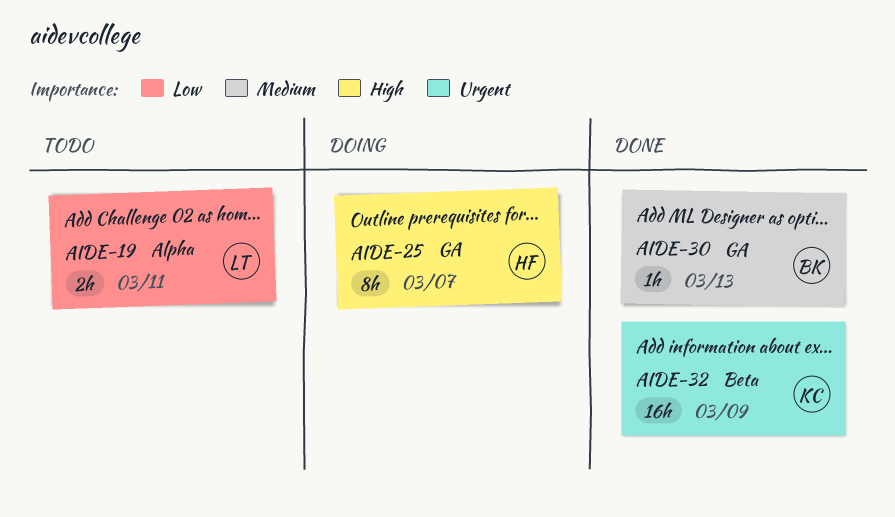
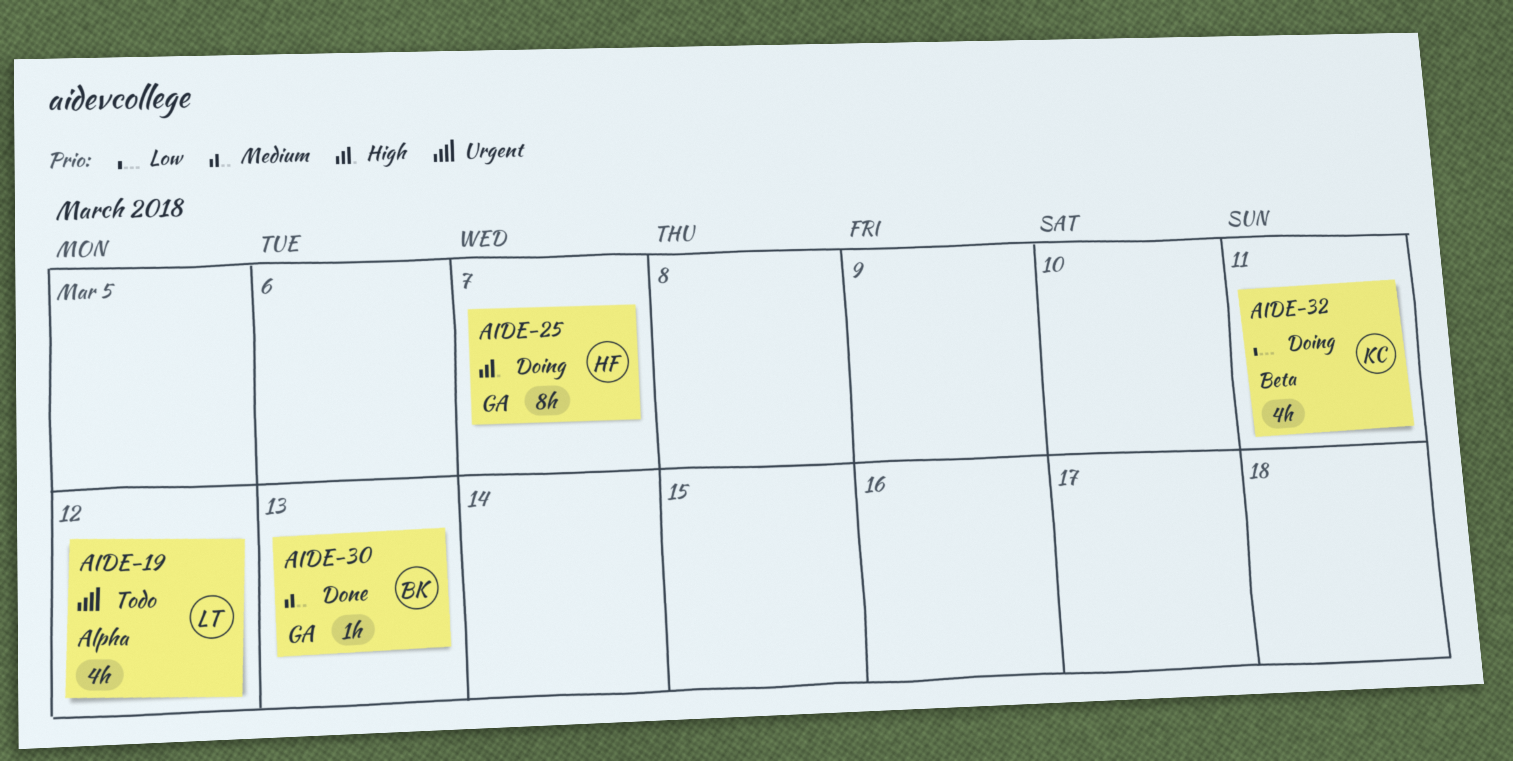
AIDE-19, priority: Low -> Urgent
AIDE-19, estimate: 2h -> 4h
AIDE-19, due: Mar 11 -> Mar 12
AIDE-32, status: Done -> Doing
AIDE-32, priority: Urgent -> Low
AIDE-32, estimate: 16h -> 4h
AIDE-32, due: Mar 9 -> Mar 11

